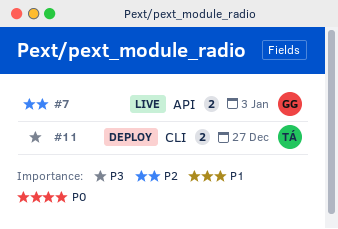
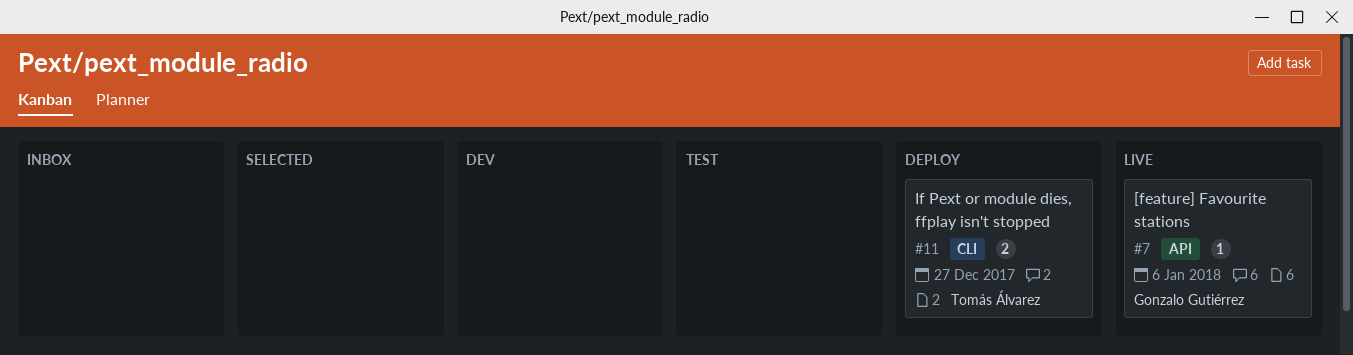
#7, estimate: 2 -> 1
#7, due: Jan 3 -> Jan 6

